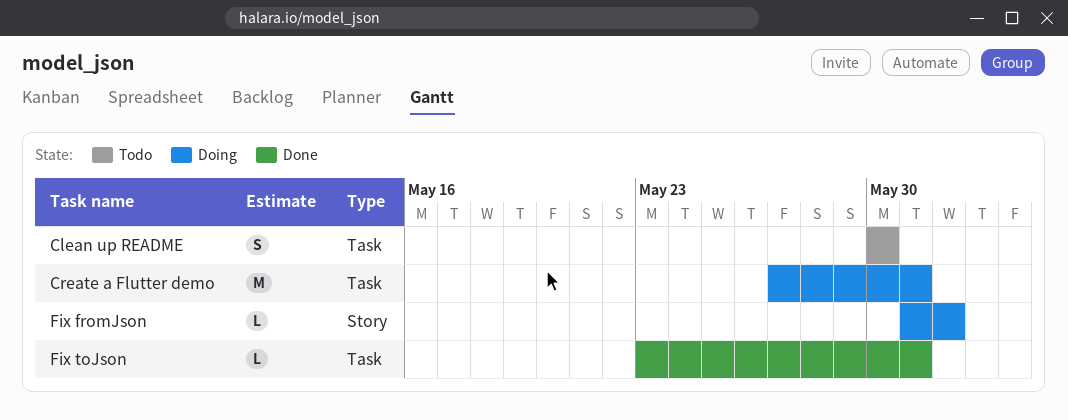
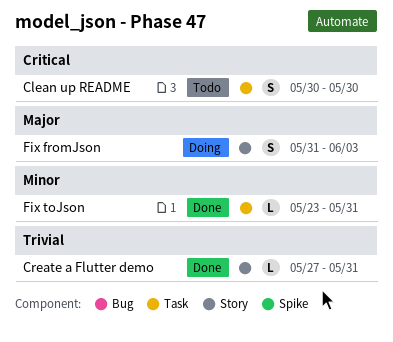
Create a Flutter demo, status: Doing -> Done
Create a Flutter demo, label: Task -> Story
Create a Flutter demo, estimate: M -> L
Fix fromJson, estimate: L -> S
Fix fromJson, due: Jun 1 -> Jun 3

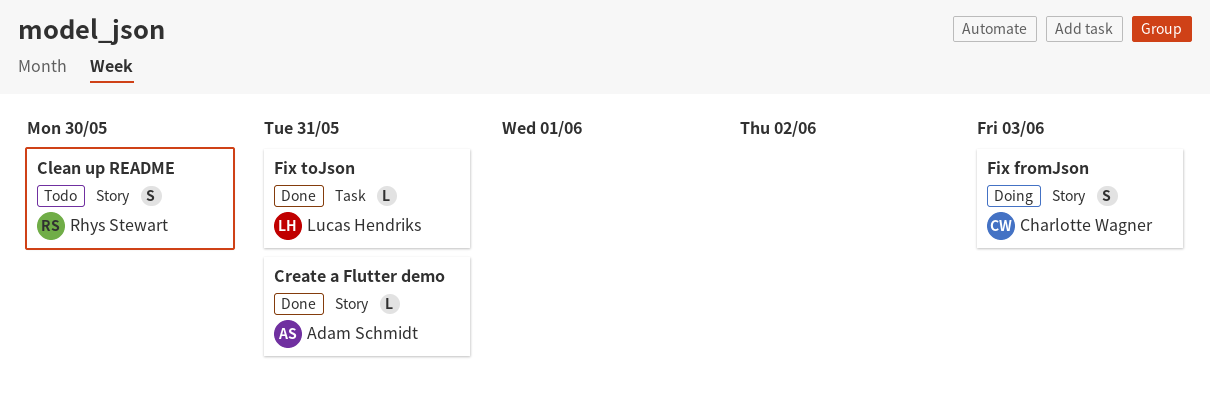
Clean up README, label: Task -> Story

